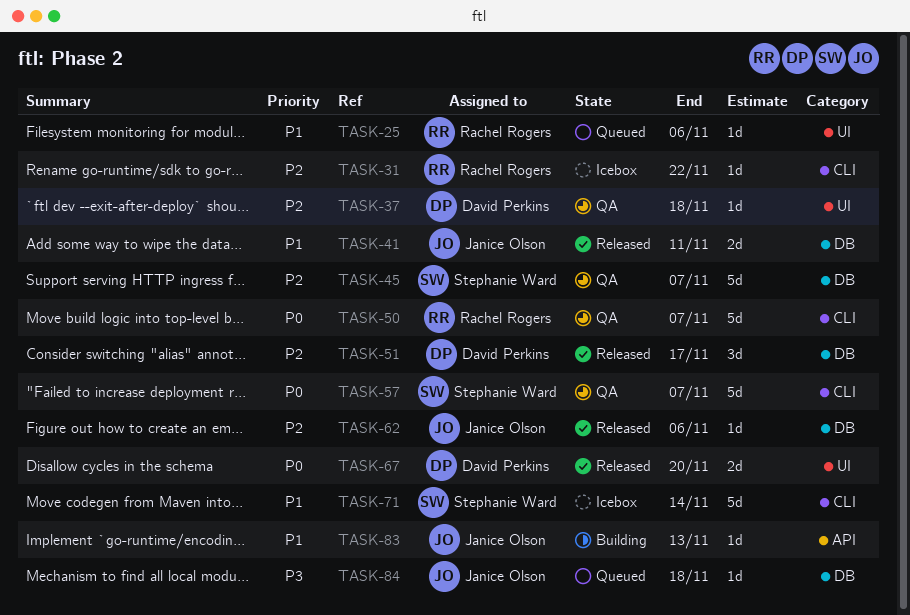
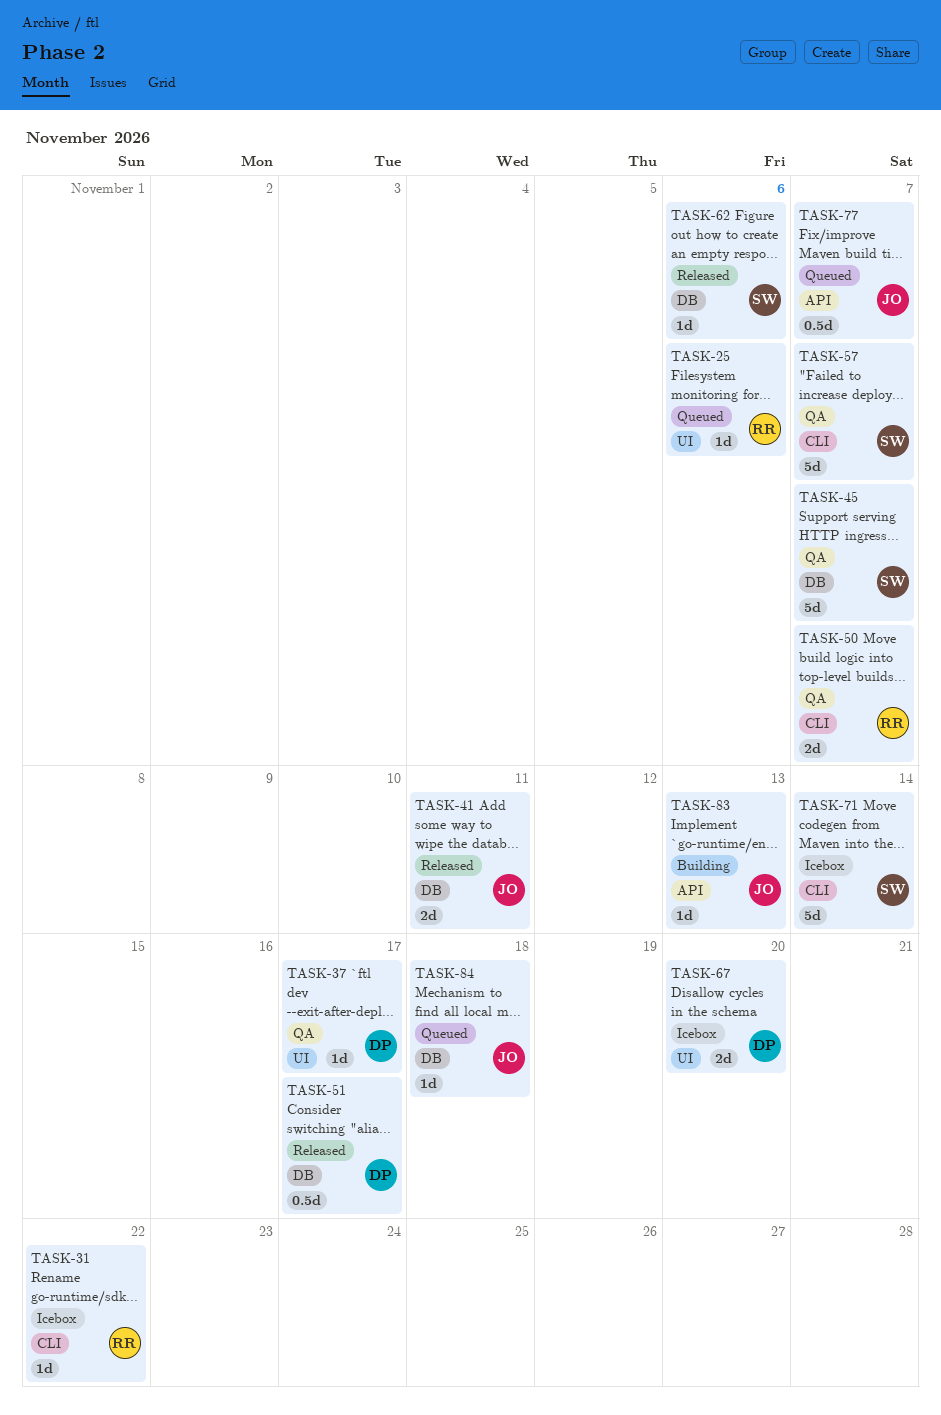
TASK-37, due: Nov 18 -> Nov 17
TASK-50, estimate: 5d -> 2d
TASK-51, estimate: 3d -> 0.5d
TASK-62, owner: Janice Olson -> Stephanie Ward
TASK-67, status: Released -> Icebox
TASK-77: none -> present

